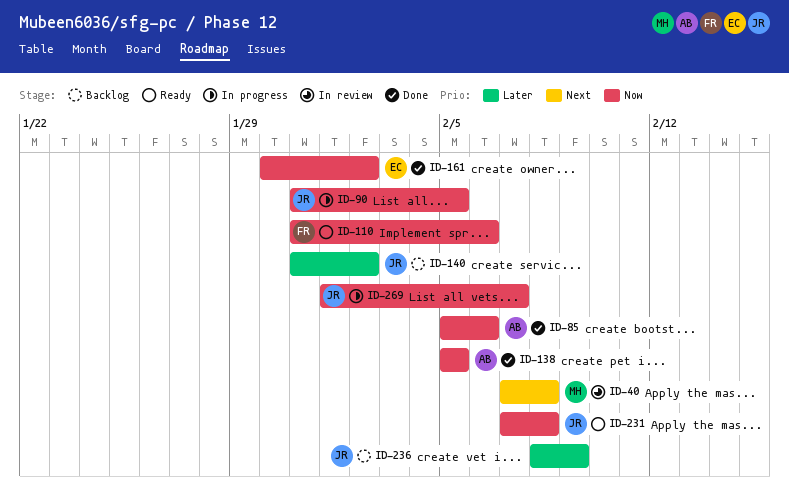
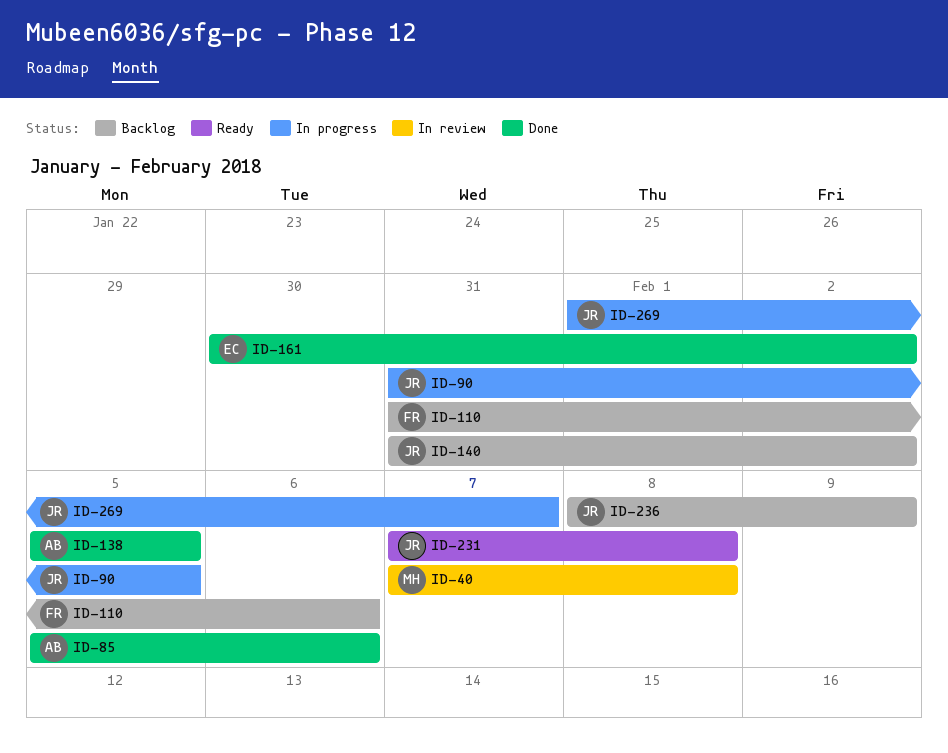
ID-110, status: Ready -> Backlog

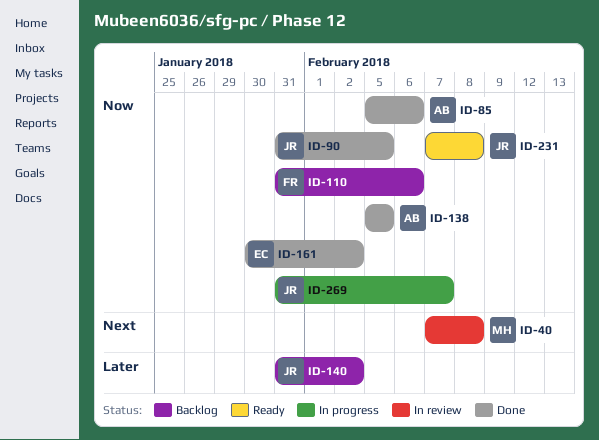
ID-90, status: In progress -> Done
ID-236: present -> none
ID-269, start: Feb 1 -> Jan 31

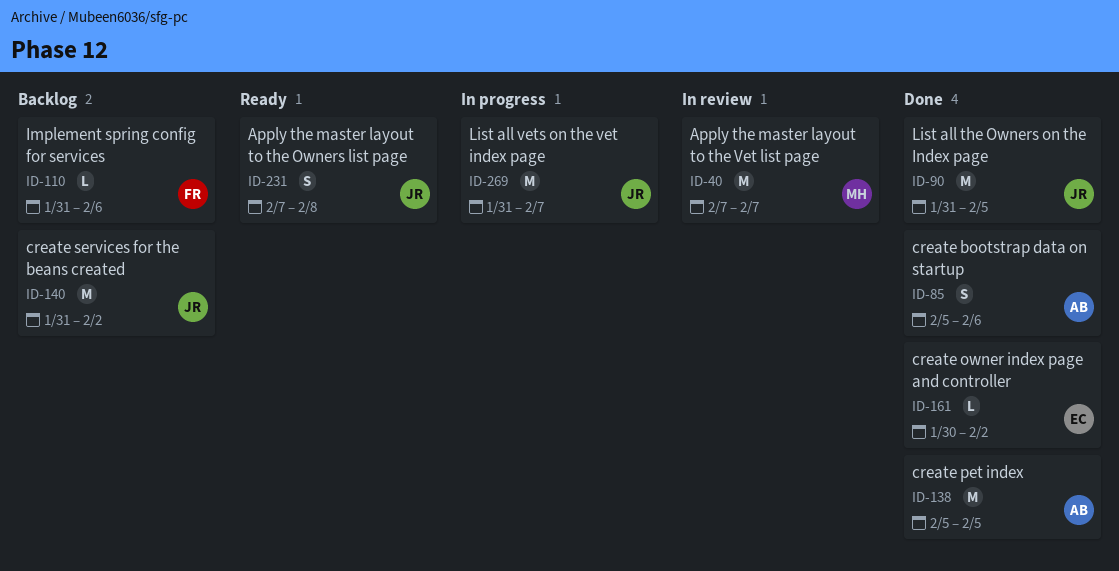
ID-40, due: Feb 8 -> Feb 7

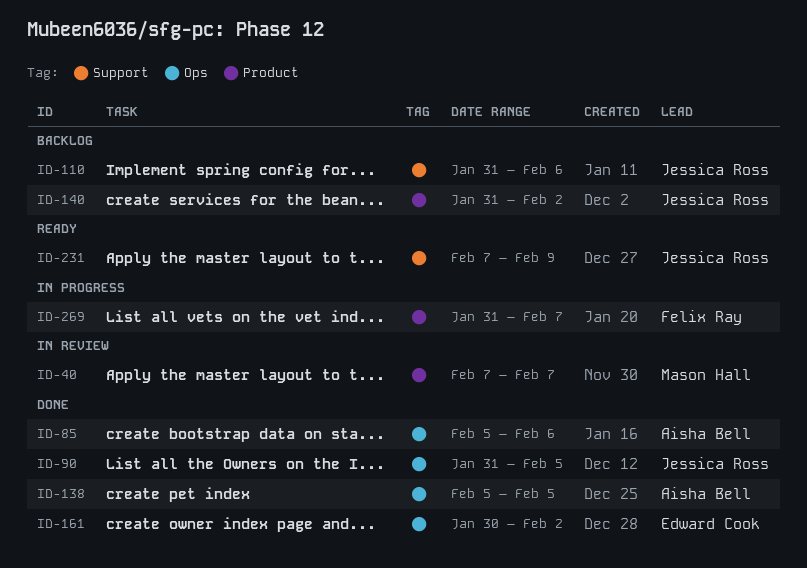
ID-110, owner: Felix Ray -> Jessica Ross
ID-231, due: Feb 8 -> Feb 9
ID-269, owner: Jessica Ross -> Felix Ray

